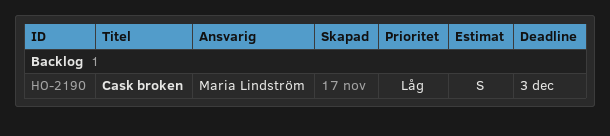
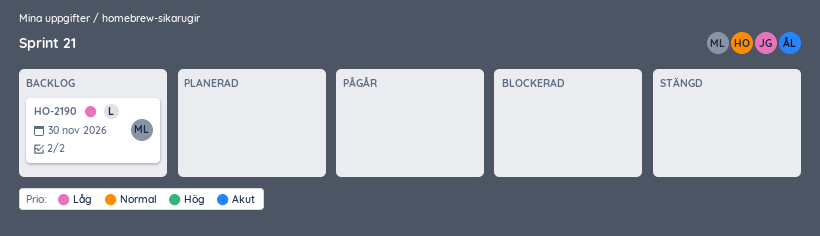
HO-2190, estimate: S -> L
HO-2190, due: Dec 3 -> Nov 30

